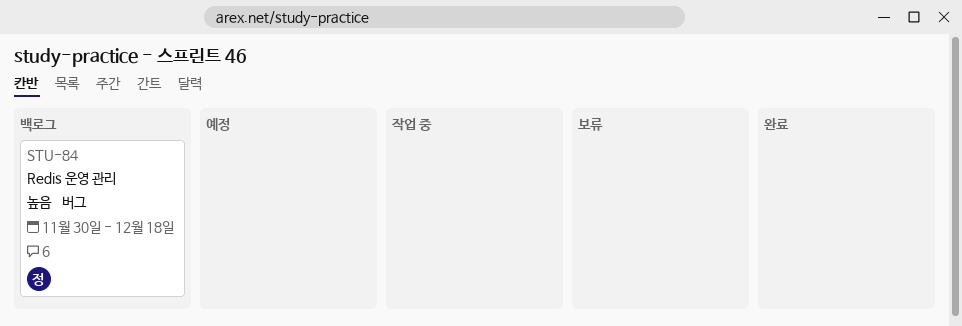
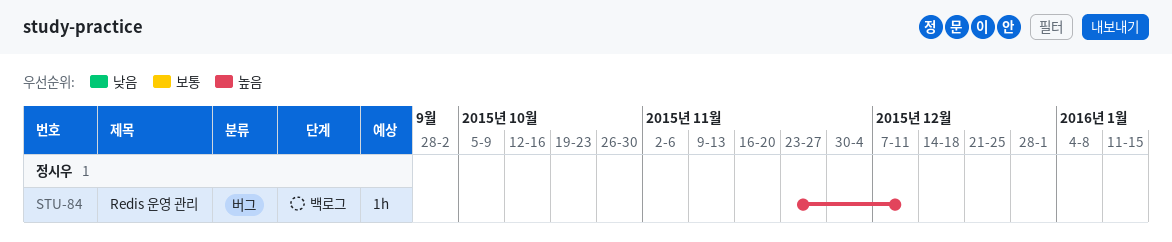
STU-84, start: Nov 30 -> Nov 23
STU-84, due: Dec 18 -> Dec 11

